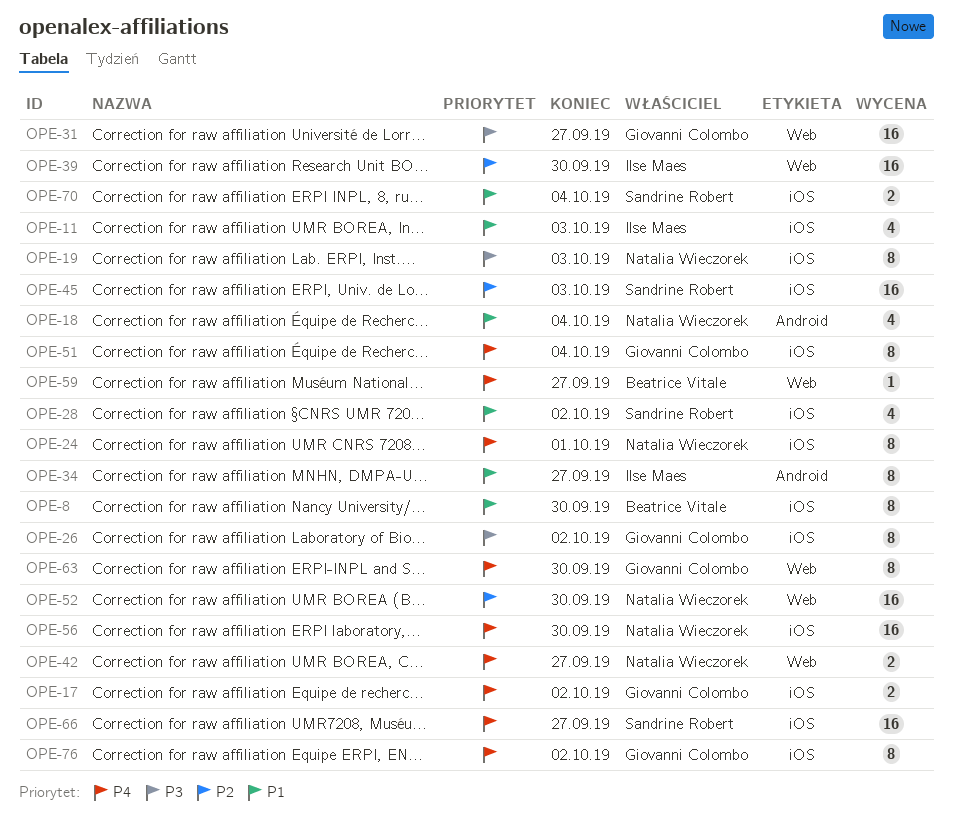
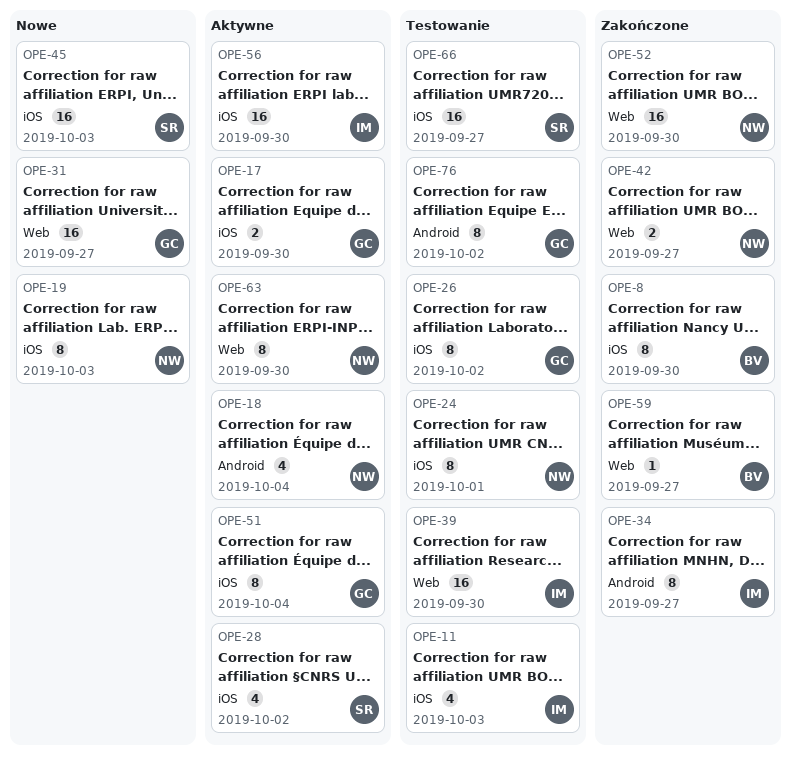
OPE-17, due: Oct 2 -> Sep 30
OPE-56, owner: Natalia Wieczorek -> Ilse Maes
OPE-63, owner: Giovanni Colombo -> Natalia Wieczorek
OPE-70: present -> none
OPE-76, label: iOS -> Android

